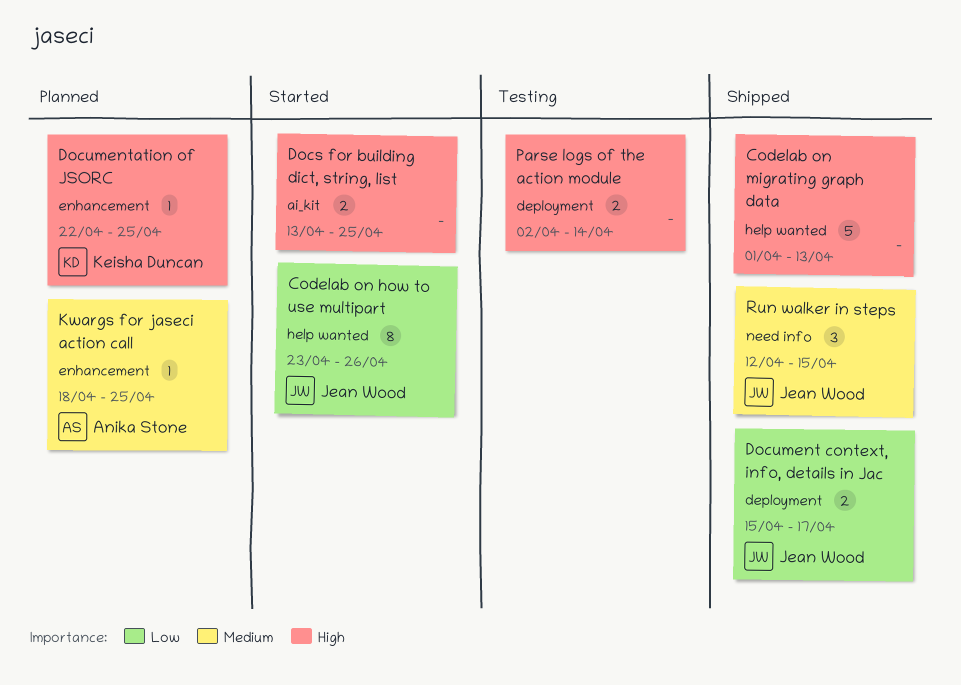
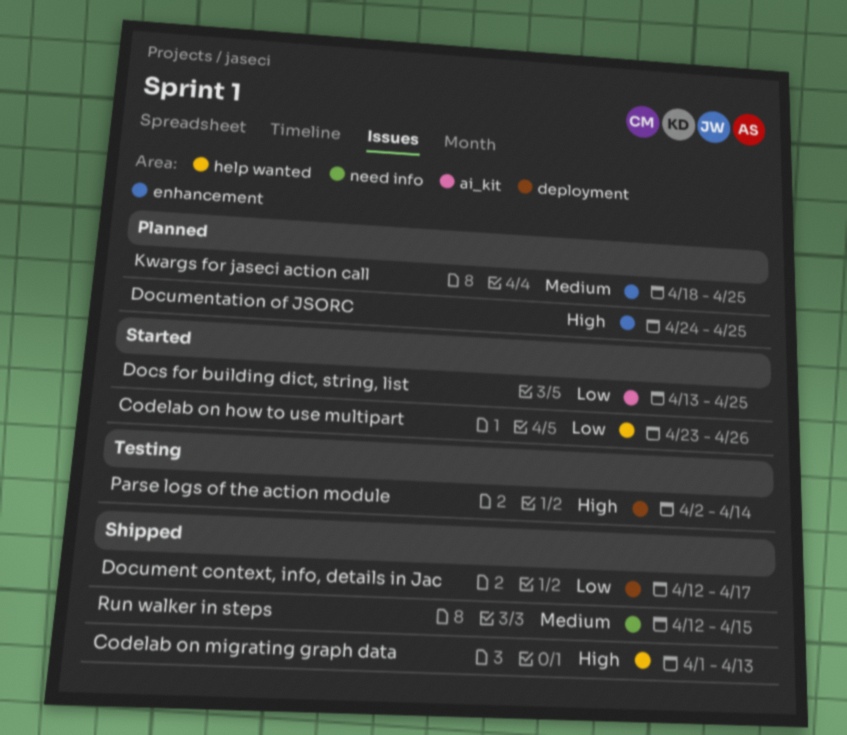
Docs for building dict, string, list, priority: High -> Low
Document context, info, details in Jac, start: Apr 15 -> Apr 12
Documentation of JSORC, start: Apr 22 -> Apr 24

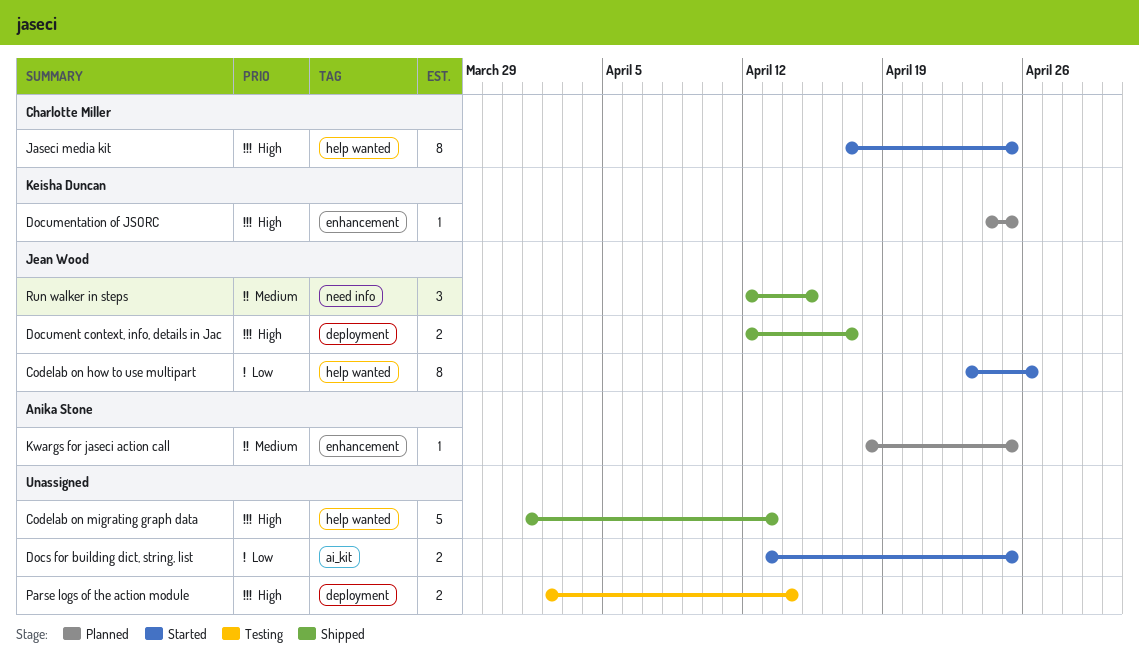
Document context, info, details in Jac, priority: Low -> High
Jaseci media kit: none -> present

